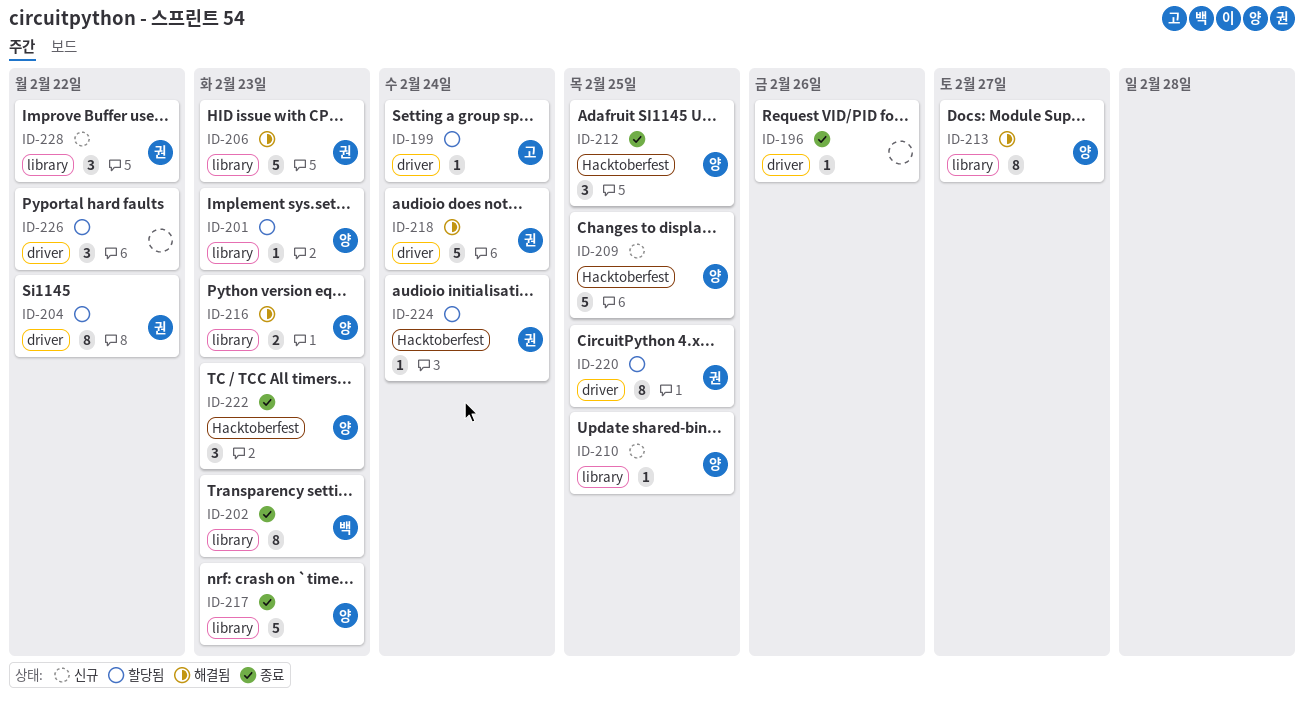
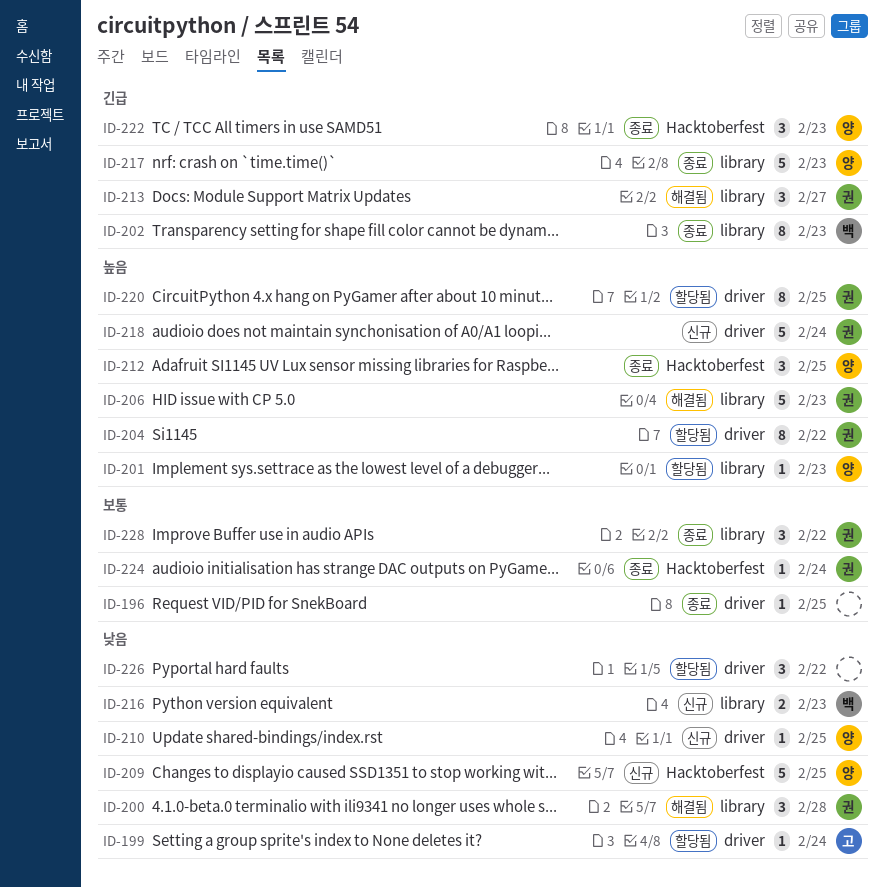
ID-196, due: Feb 26 -> Feb 25
ID-200: none -> present
ID-210, label: library -> driver
ID-213, owner: 양 -> 권
ID-213, estimate: 8 -> 3
ID-216, status: 해결됨 -> 신규
ID-216, owner: 양 -> 백
ID-218, status: 해결됨 -> 신규
ID-224, status: 할당됨 -> 종료
ID-228, status: 신규 -> 종료

